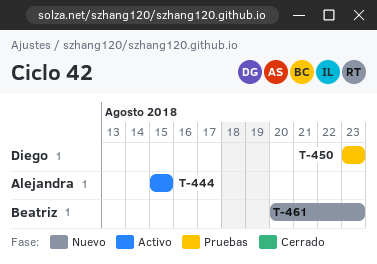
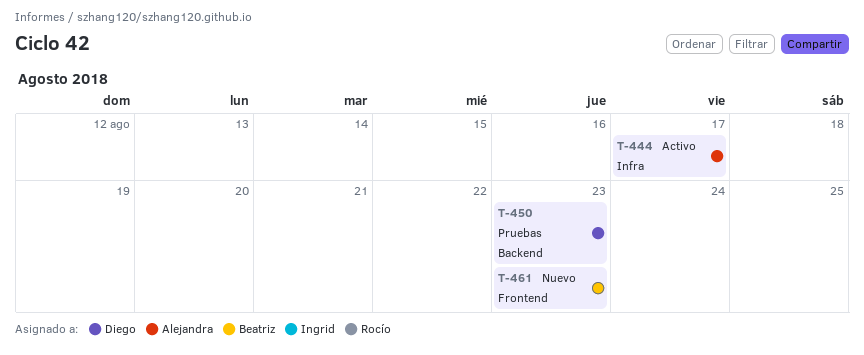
T-444, due: Aug 15 -> Aug 17

